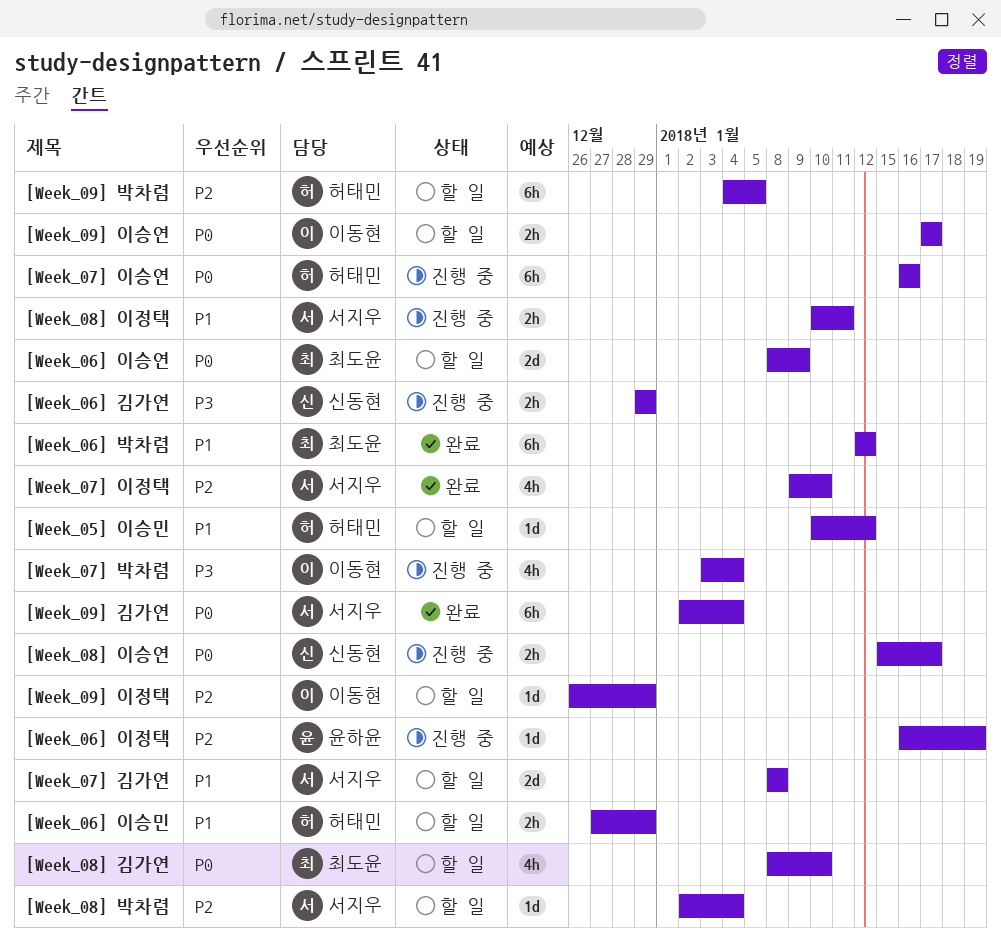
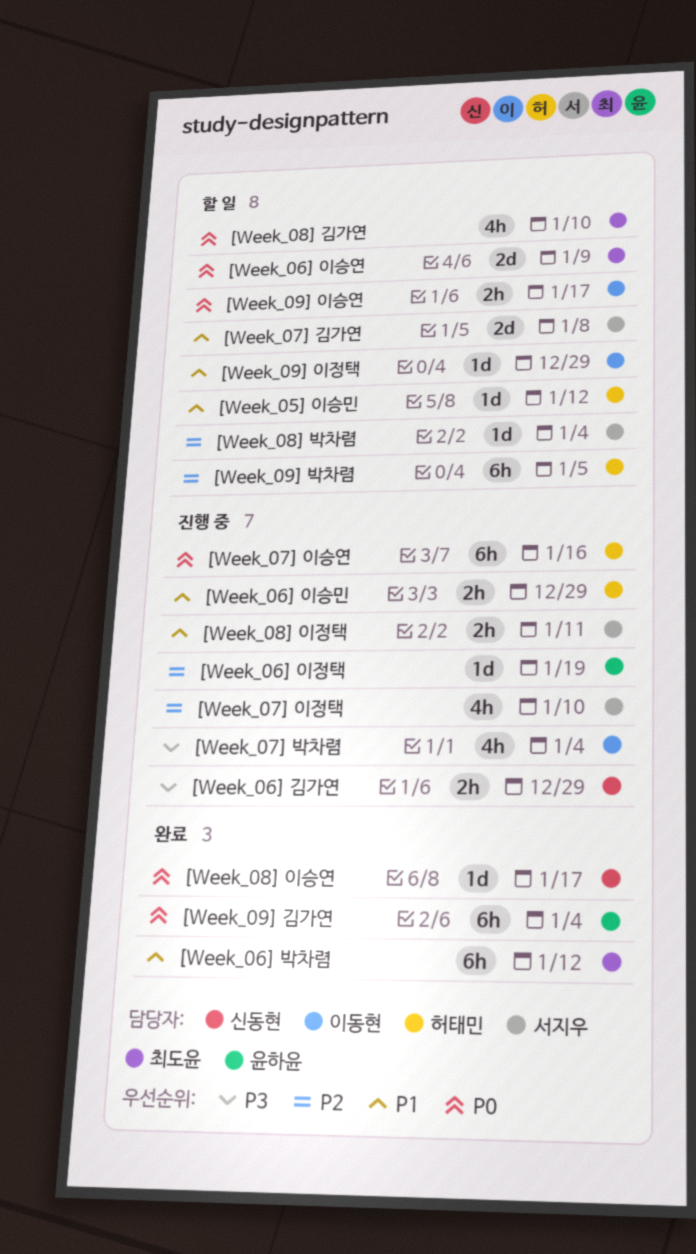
[Week_06] 이승민, status: 할 일 -> 진행 중
[Week_07] 이정택, status: 완료 -> 진행 중
[Week_08] 이승연, status: 진행 중 -> 완료
[Week_08] 이승연, estimate: 2h -> 1d
[Week_09] 김가연, owner: 서지우 -> 윤하윤
[Week_09] 이정택, priority: P2 -> P1

